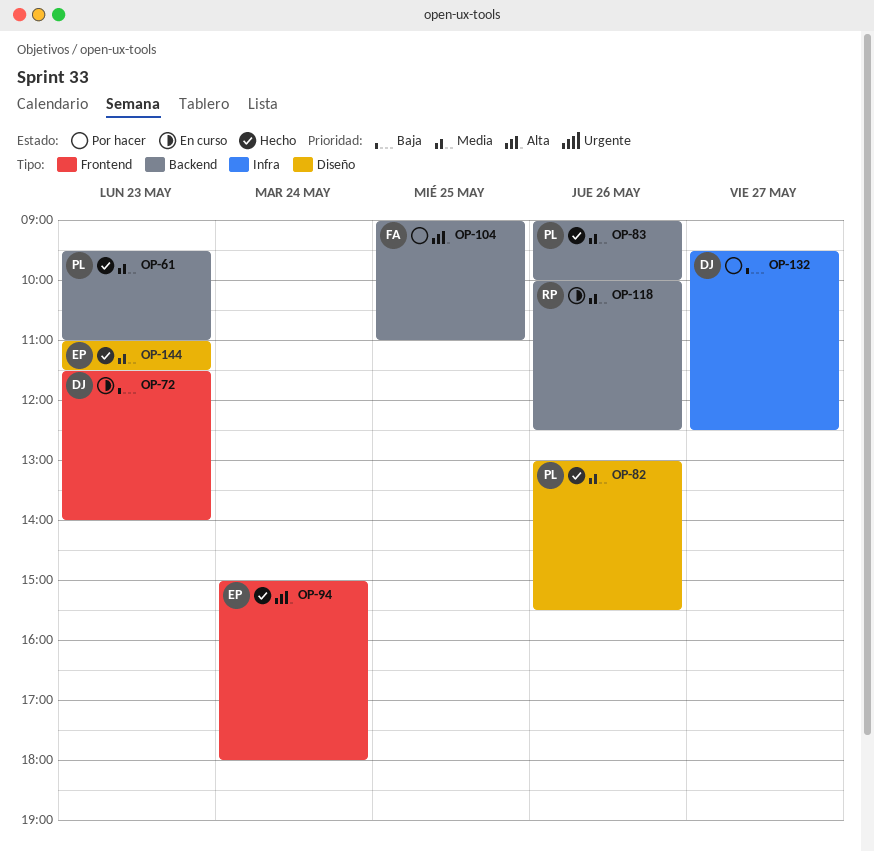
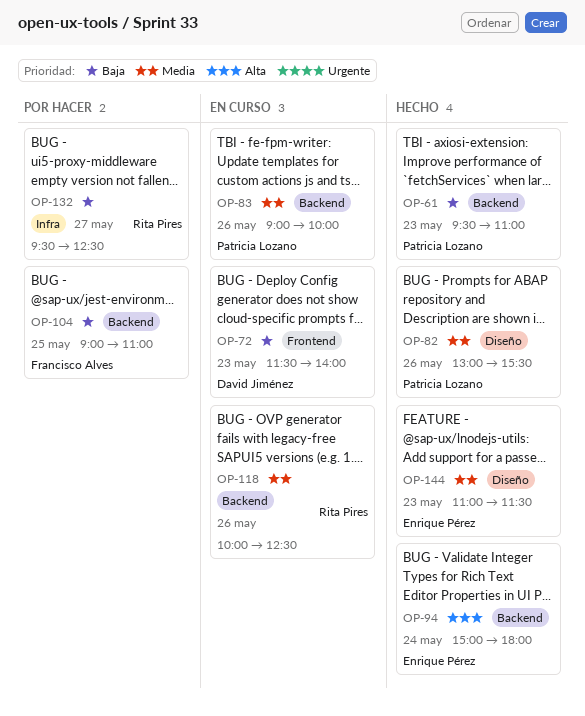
OP-61, priority: Media -> Baja
OP-83, status: Hecho -> En curso
OP-94, label: Frontend -> Backend
OP-104, priority: Alta -> Baja
OP-132, owner: David Jiménez -> Rita Pires

